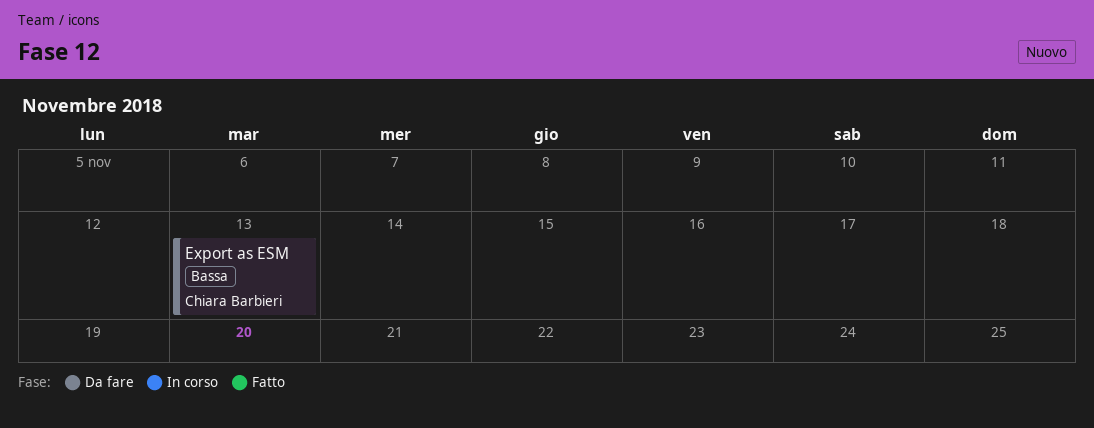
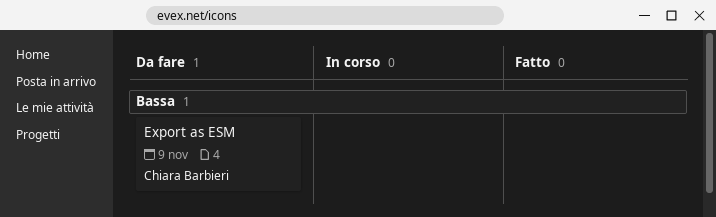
Export as ESM, due: Nov 13 -> Nov 9

